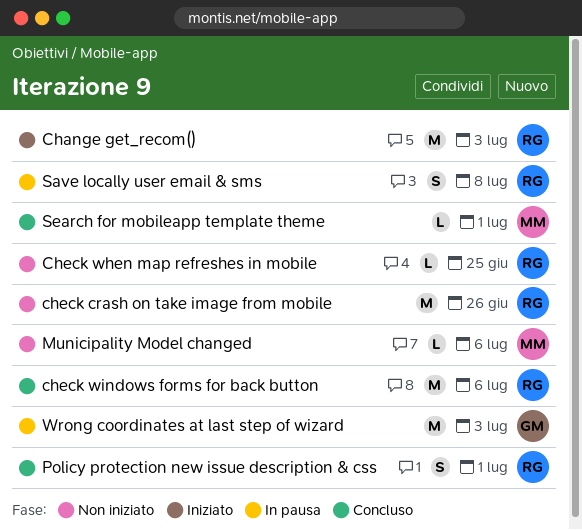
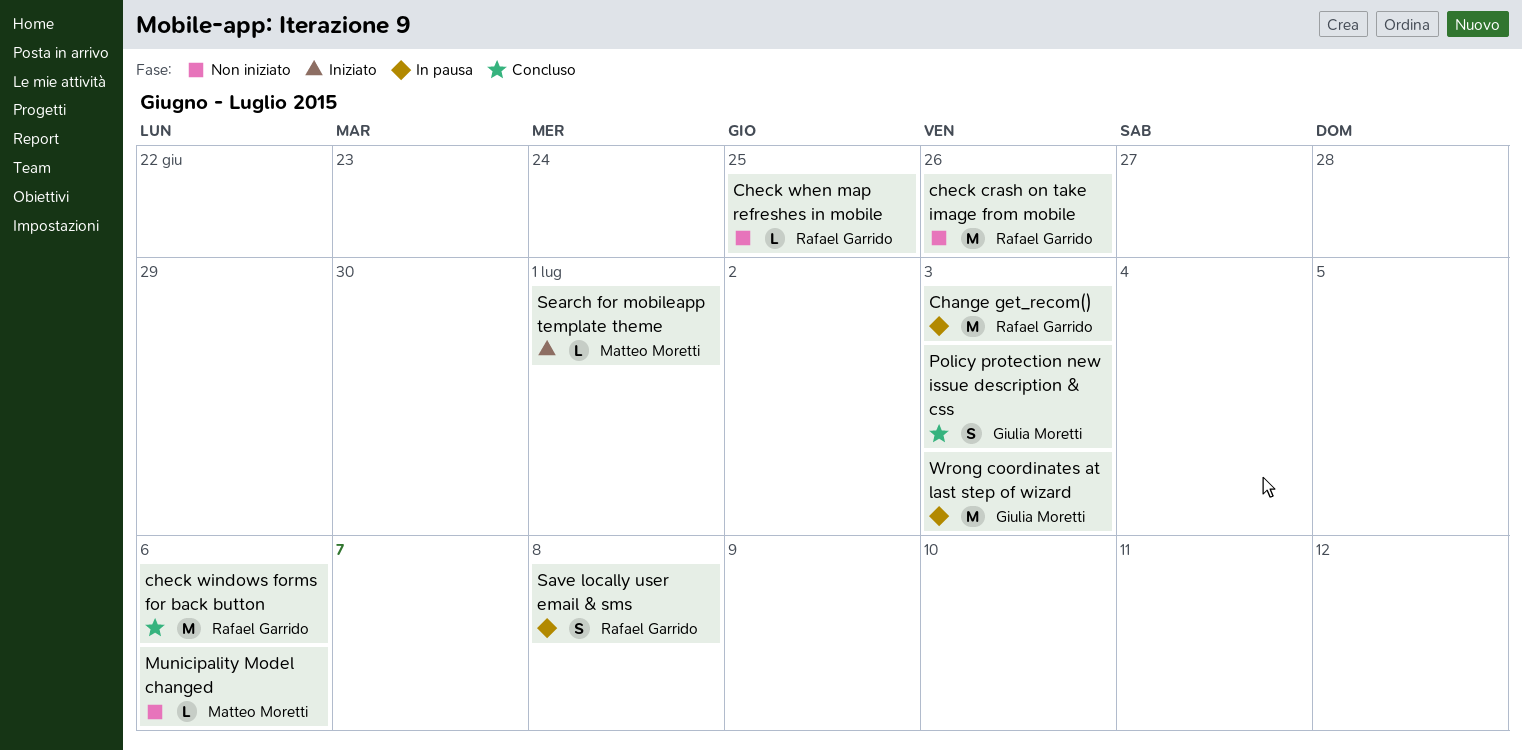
Change get_recom(), status: Iniziato -> In pausa
Policy protection new issue description & css, owner: Rafael Garrido -> Giulia Moretti
Policy protection new issue description & css, due: Jul 1 -> Jul 3
Search for mobileapp template theme, status: Concluso -> Iniziato

